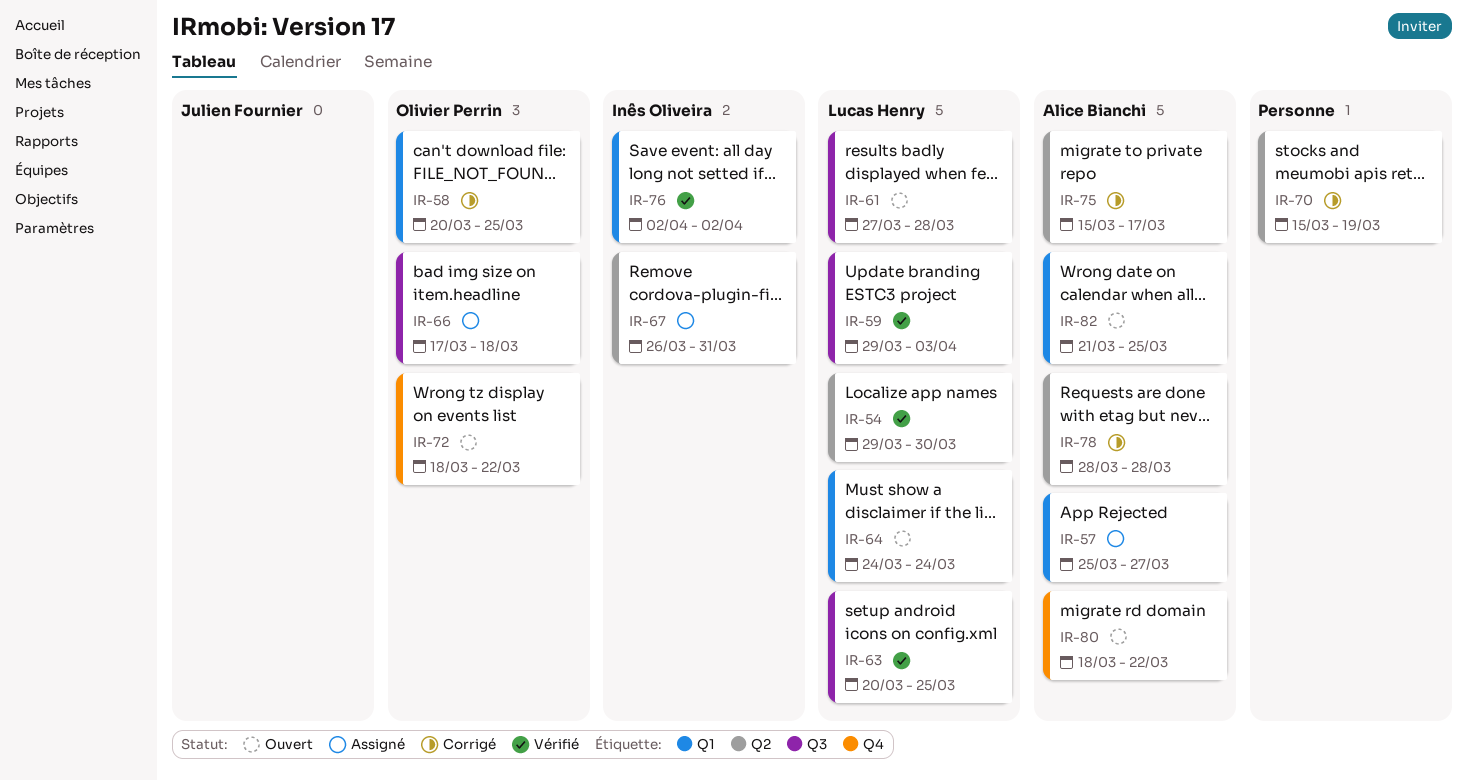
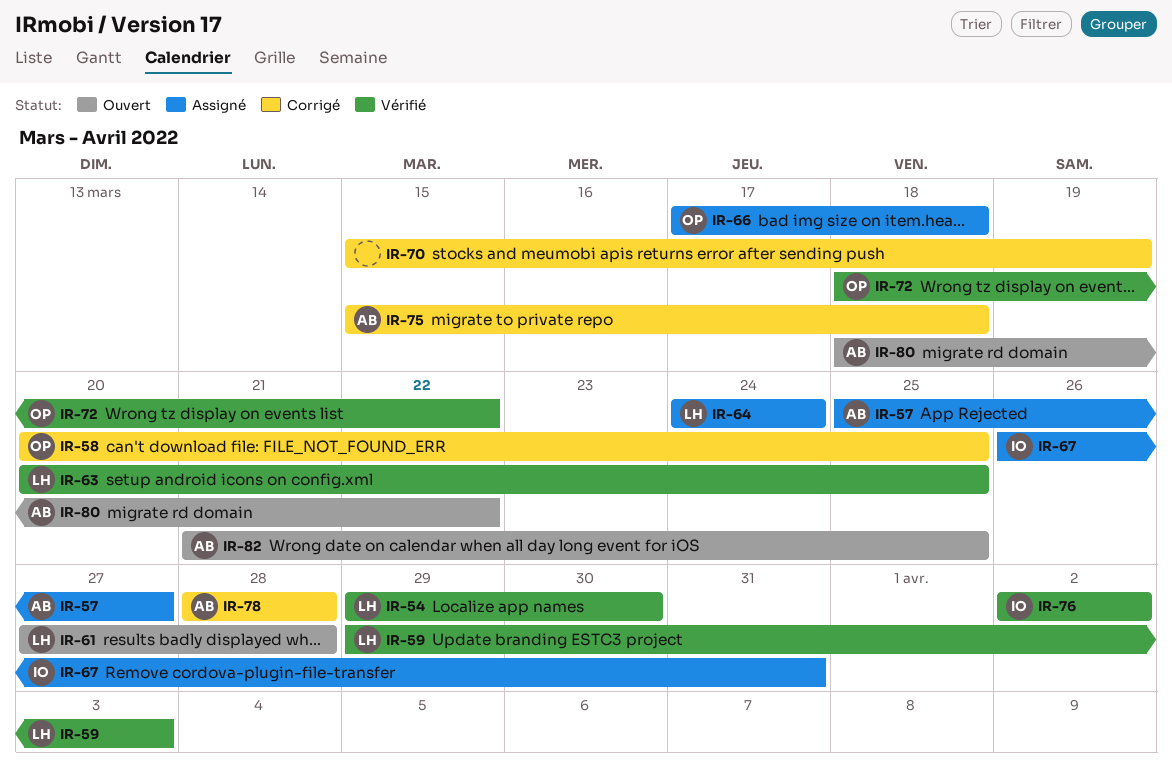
IR-64, status: Ouvert -> Assigné
IR-72, status: Ouvert -> Vérifié
IR-75, due: Mar 17 -> Mar 18

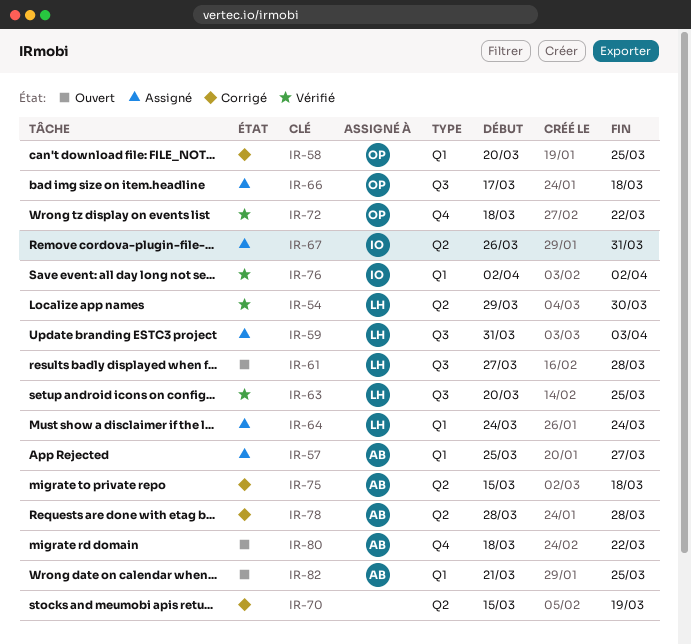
IR-59, status: Vérifié -> Assigné
IR-59, start: Mar 29 -> Mar 31

